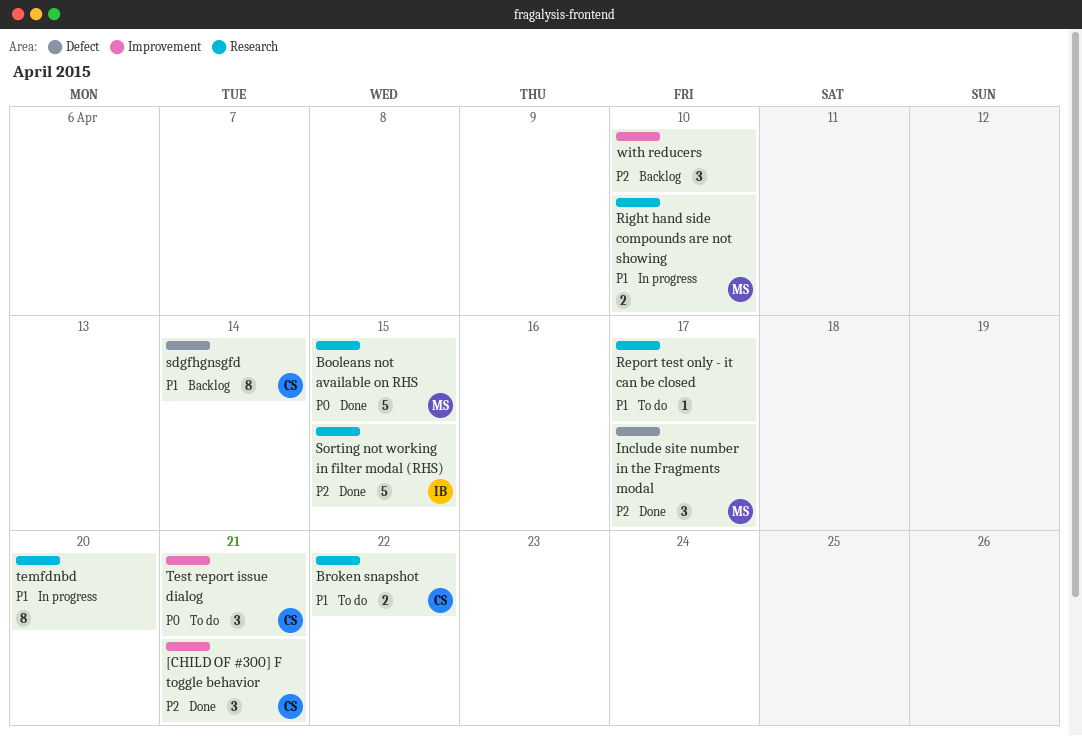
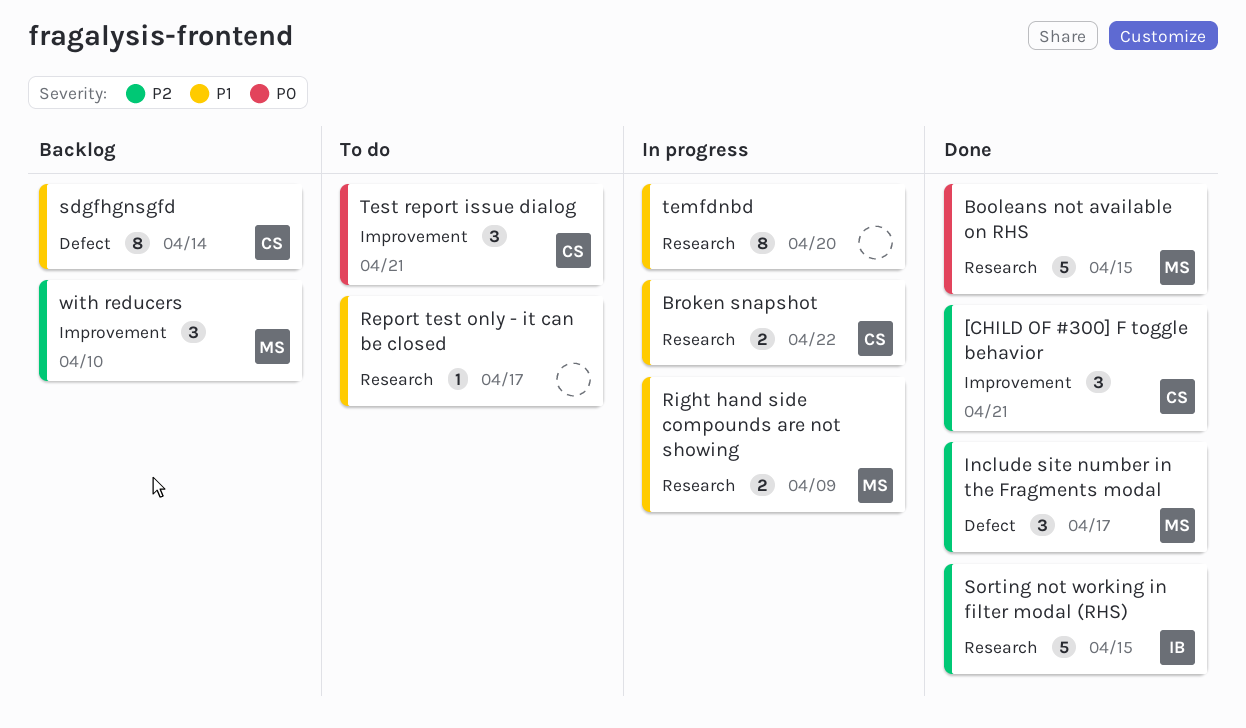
Broken snapshot, status: To do -> In progress
Right hand side compounds are not showing, due: Apr 10 -> Apr 9
with reducers, owner: none -> MS

